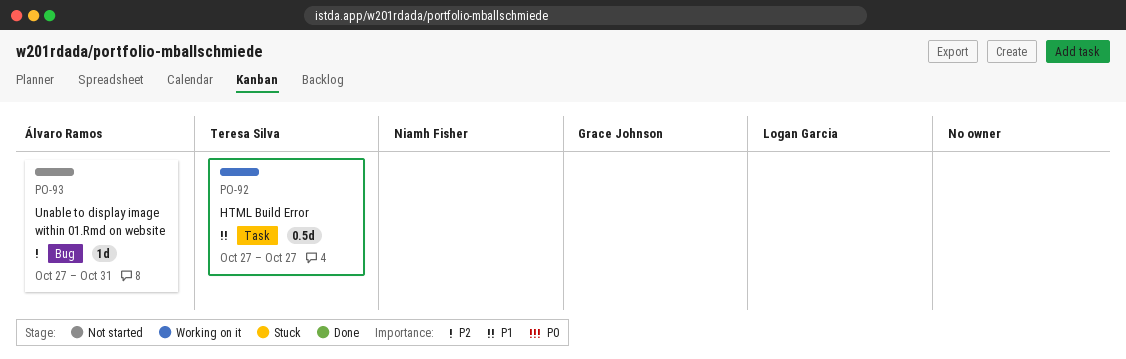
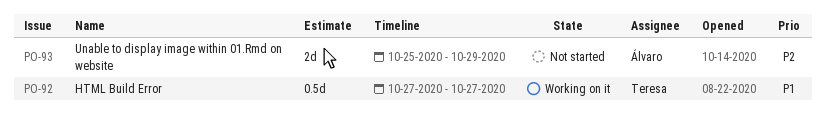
PO-93, estimate: 1d -> 2d
PO-93, start: Oct 27 -> Oct 25
PO-93, due: Oct 31 -> Oct 29

